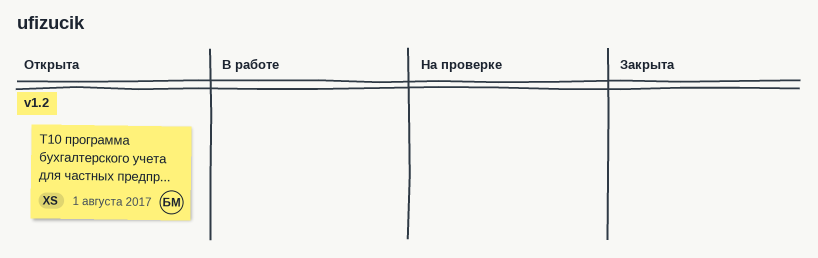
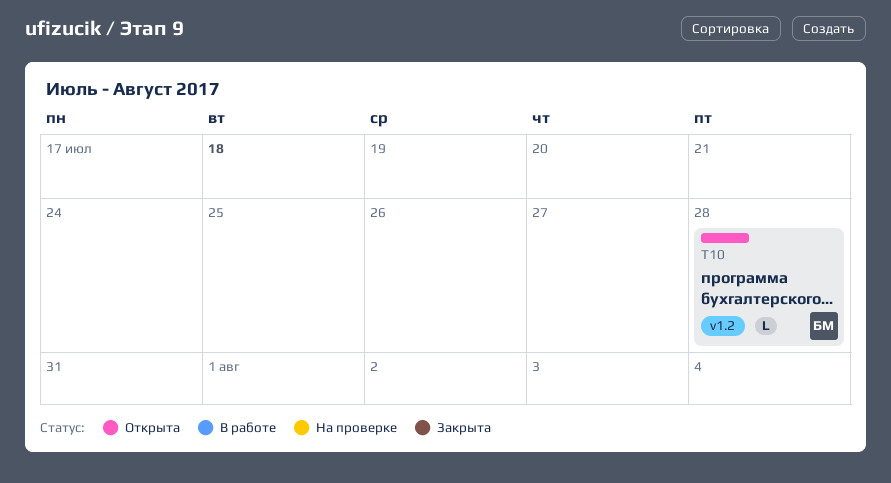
T10, estimate: XS -> L
T10, due: Aug 1 -> Jul 28

